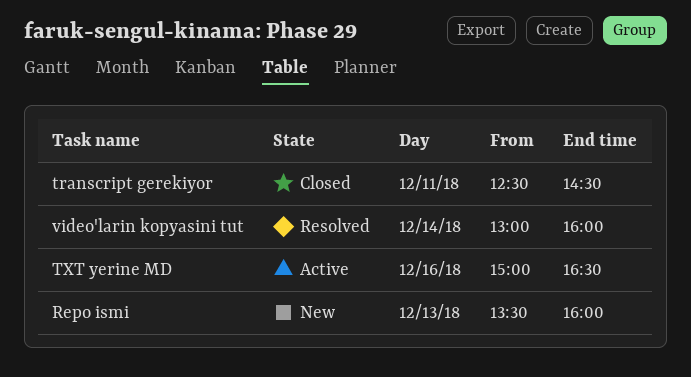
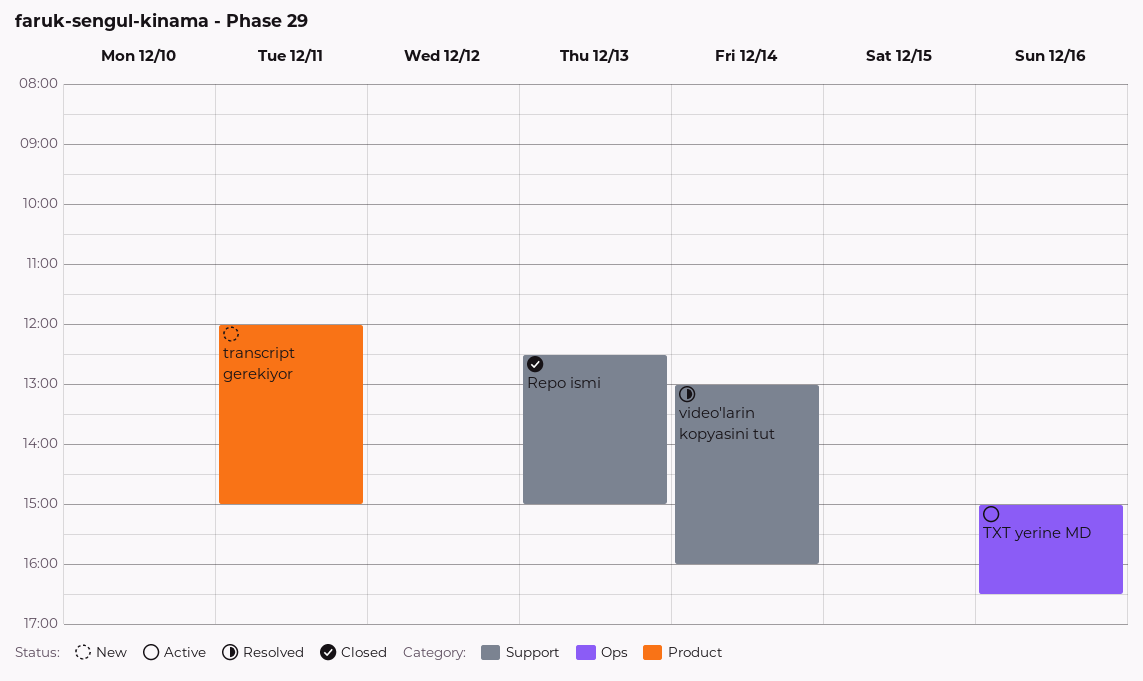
Repo ismi, status: New -> Closed
Repo ismi, begins: 13:30 -> 12:30
Repo ismi, ends: 16:00 -> 15:00
transcript gerekiyor, status: Closed -> New
transcript gerekiyor, begins: 12:30 -> 12:00
transcript gerekiyor, ends: 14:30 -> 15:00

